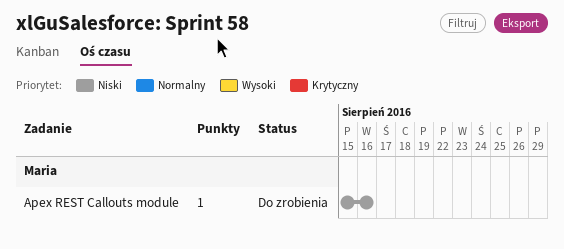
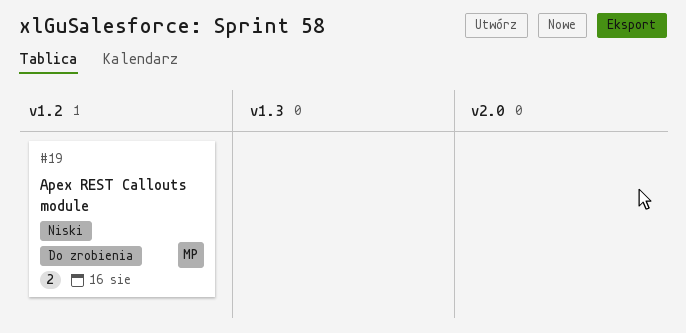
Apex REST Callouts module, estimate: 1 -> 2

